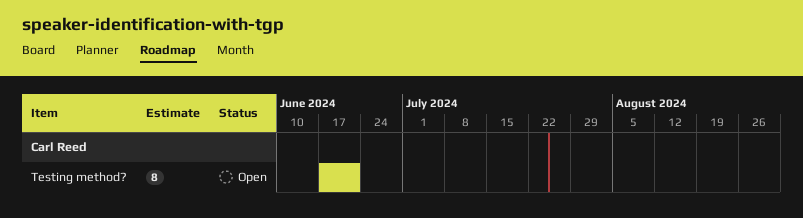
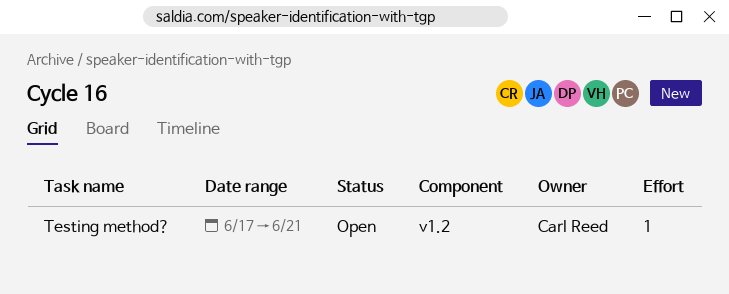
Testing method?, estimate: 8 -> 1

